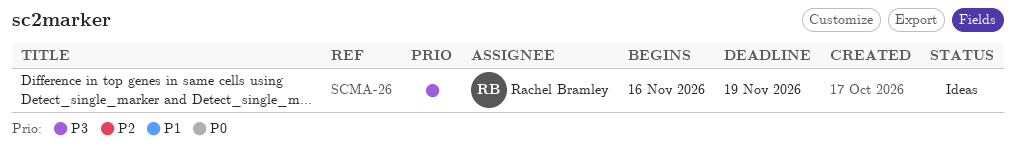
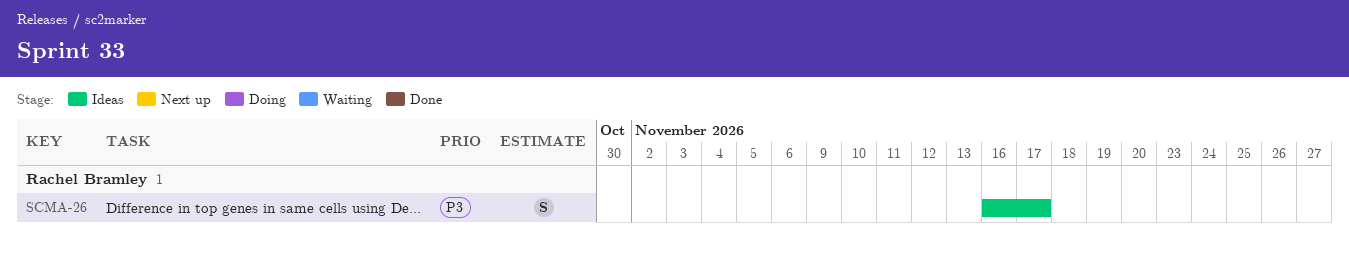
SCMA-26, due: Nov 19 -> Nov 17

